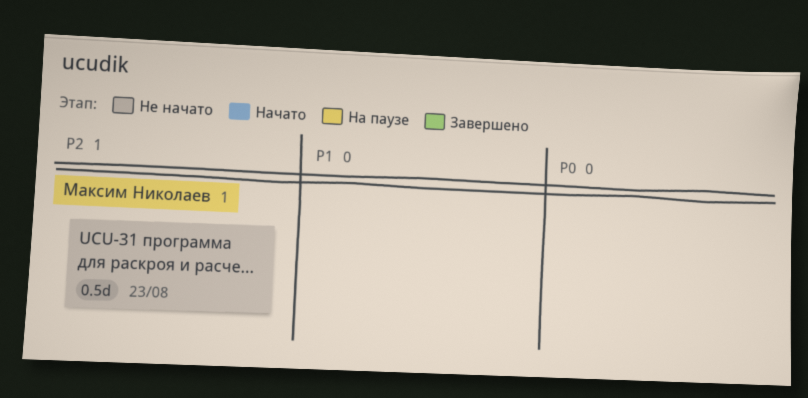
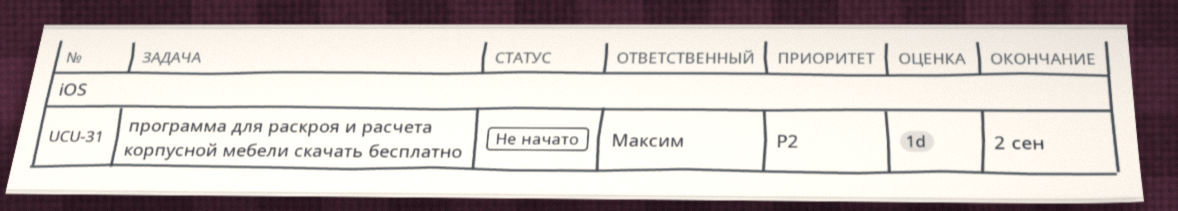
UCU-31, estimate: 0.5d -> 1d
UCU-31, due: Aug 23 -> Sep 2

